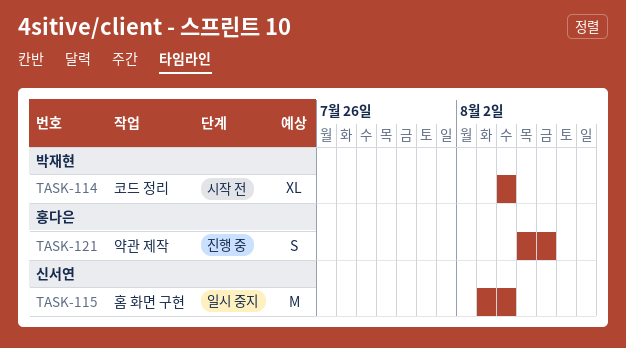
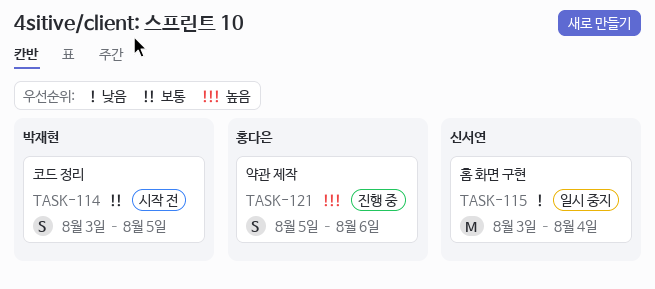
TASK-114, estimate: XL -> S
TASK-114, start: Aug 4 -> Aug 3
TASK-114, due: Aug 4 -> Aug 5

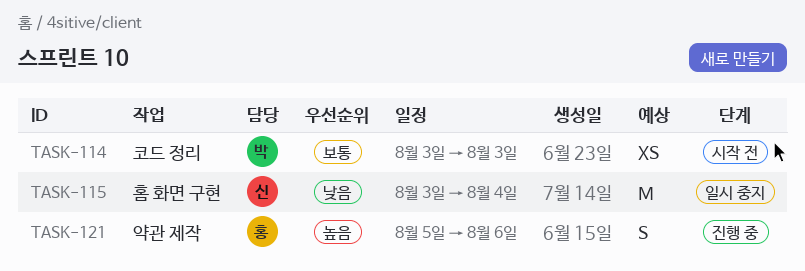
TASK-114, estimate: S -> XS
TASK-114, due: Aug 5 -> Aug 3

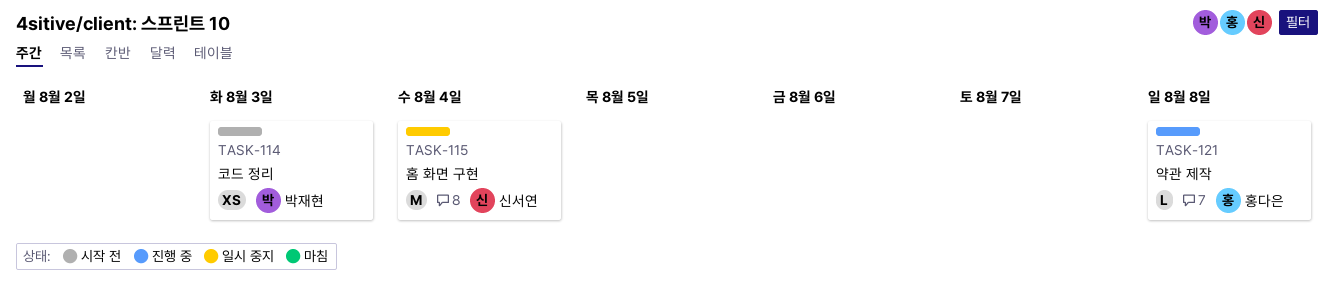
TASK-121, estimate: S -> L
TASK-121, due: Aug 6 -> Aug 8

